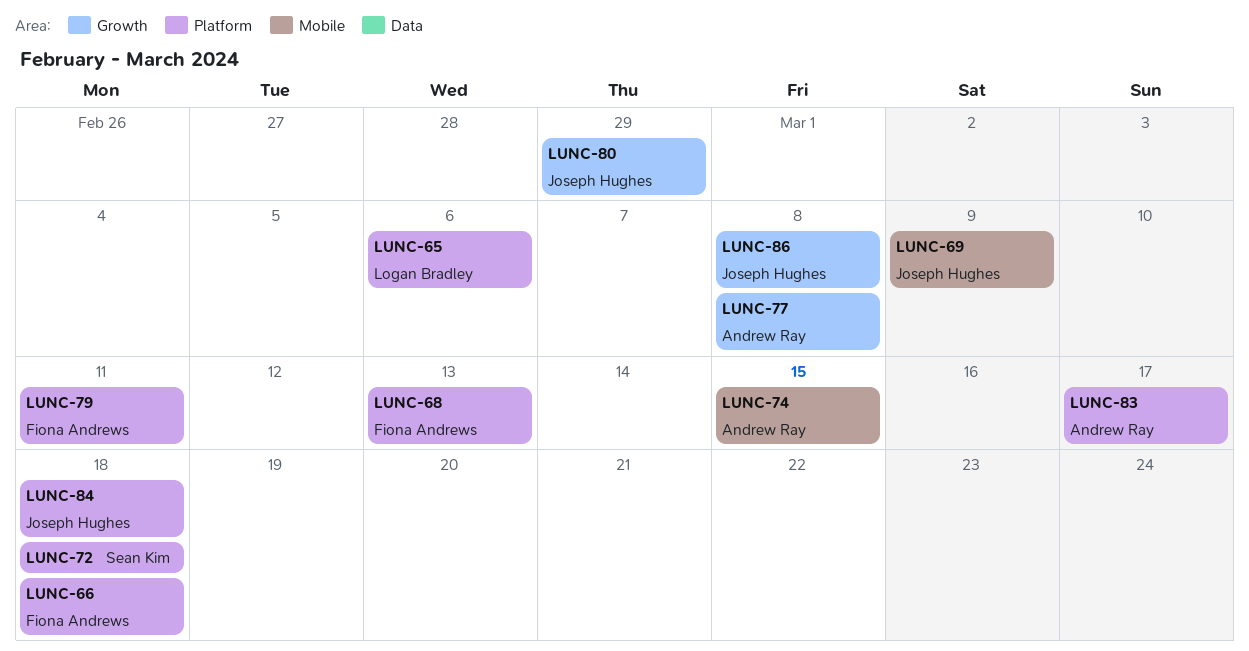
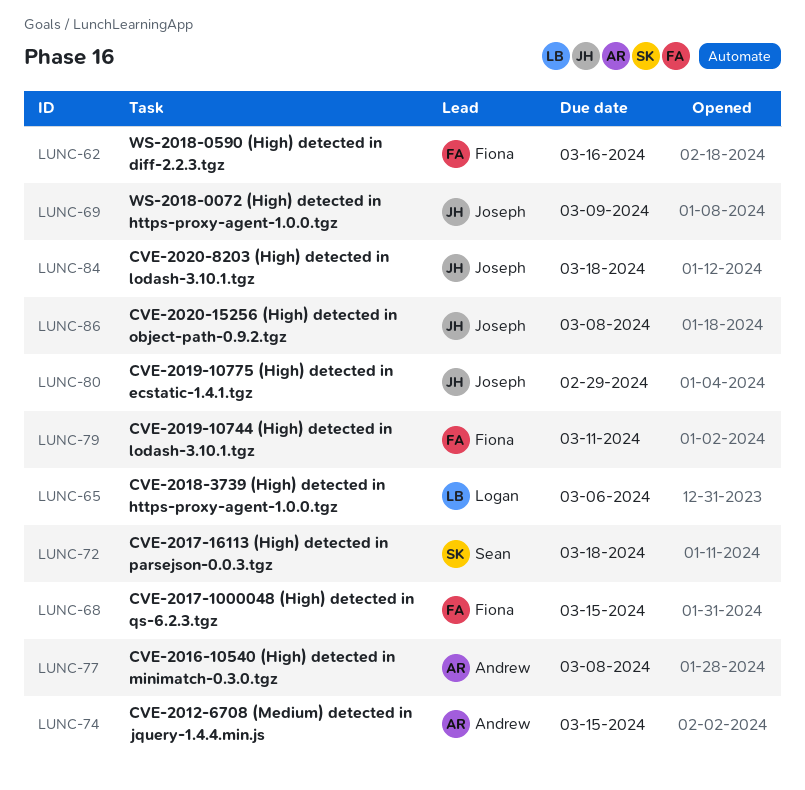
LUNC-62: none -> present
LUNC-66: present -> none
LUNC-68, due: Mar 13 -> Mar 15
LUNC-83: present -> none

